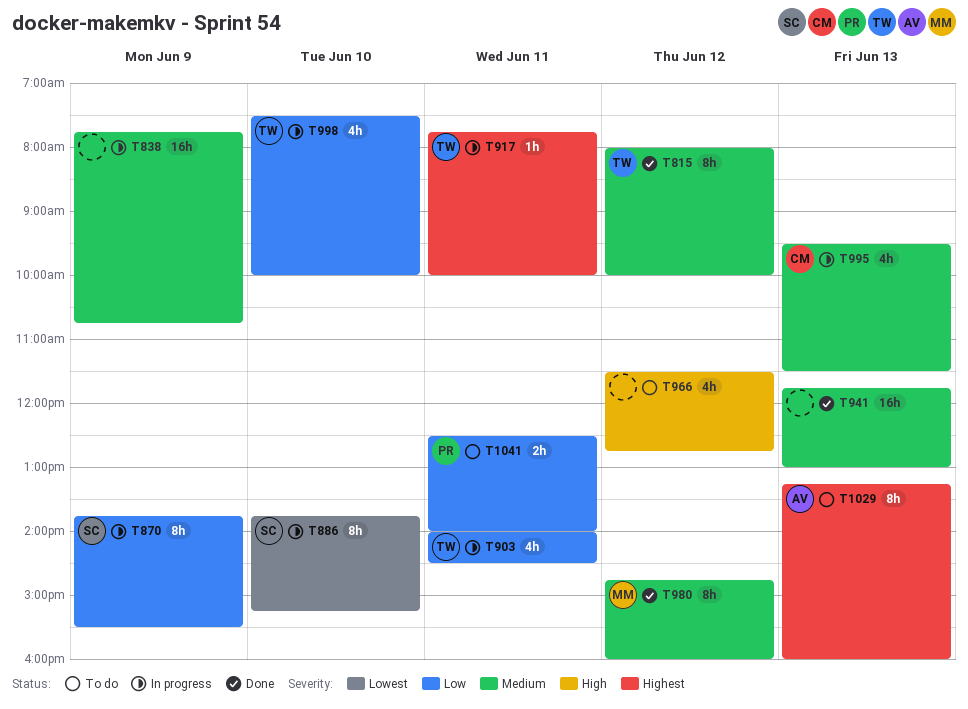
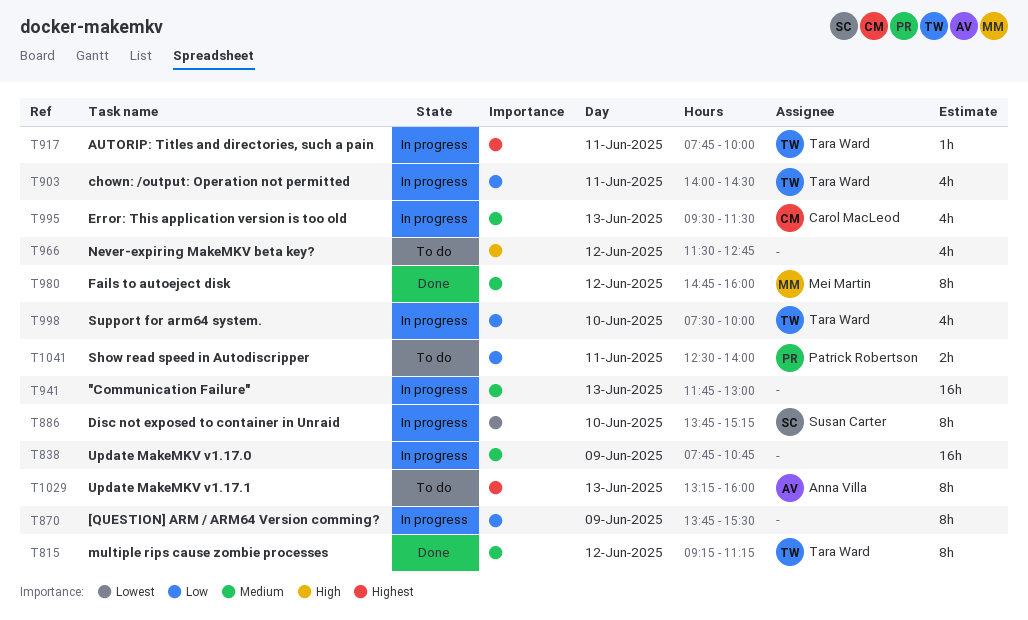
T815, begins: 08:00 -> 09:15
T815, ends: 10:00 -> 11:15
T870, owner: Susan Carter -> none
T941, status: Done -> In progress

